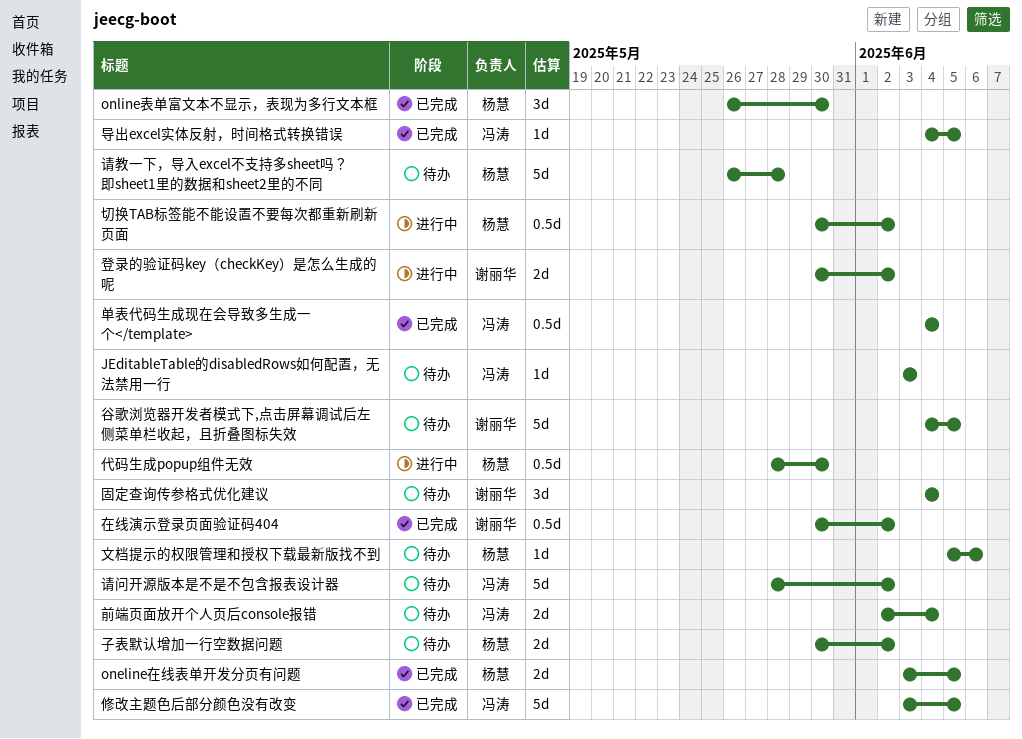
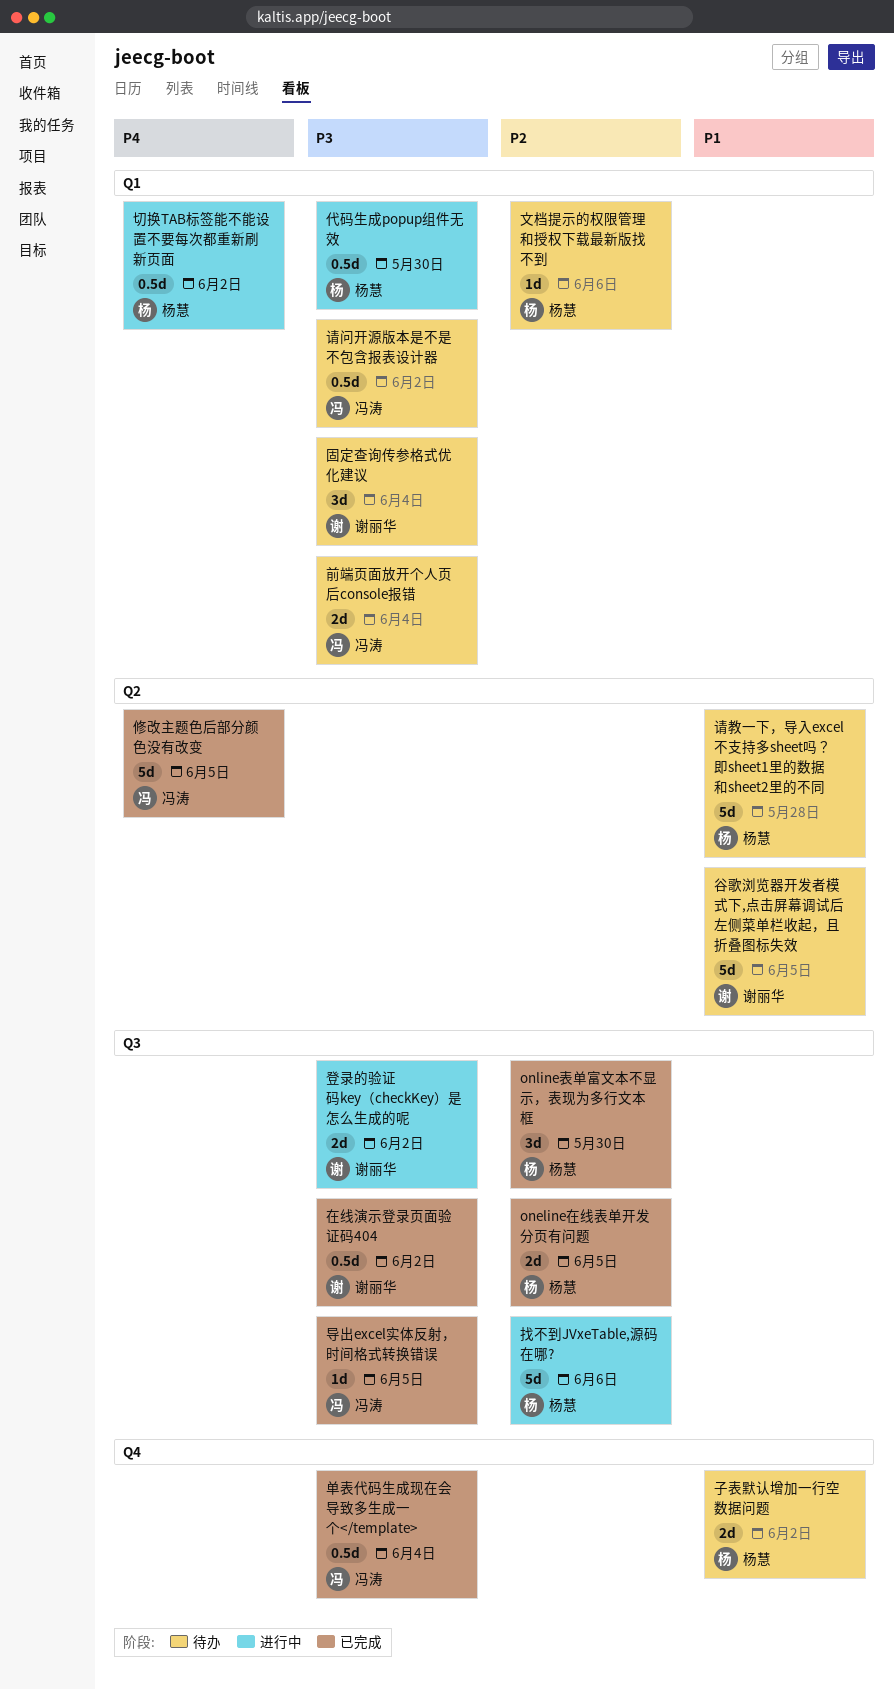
JEditableTable的disabledRows如何配置，无法禁用一行: present -> none
找不到JVxeTable,源码在哪?: none -> present
请问开源版本是不是不包含报表设计器, estimate: 5d -> 0.5d

